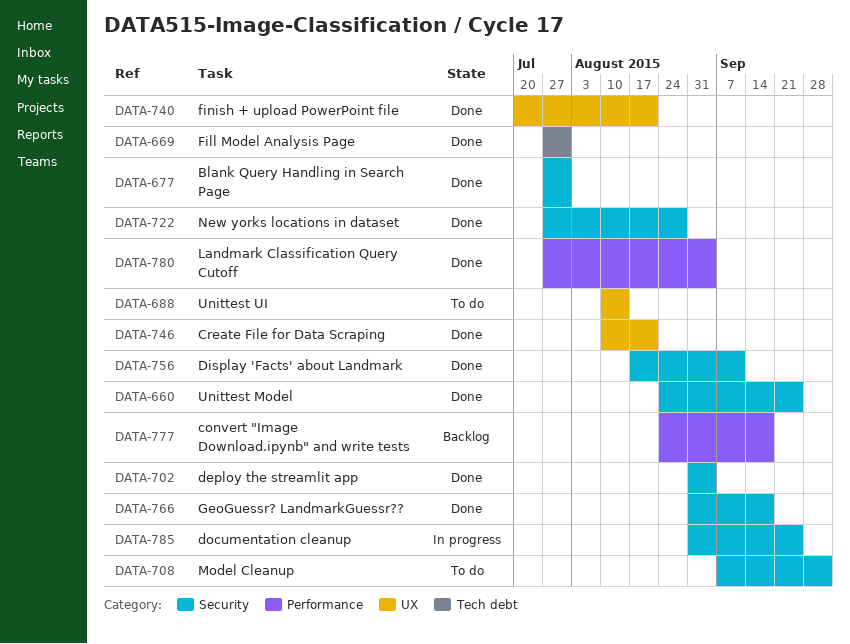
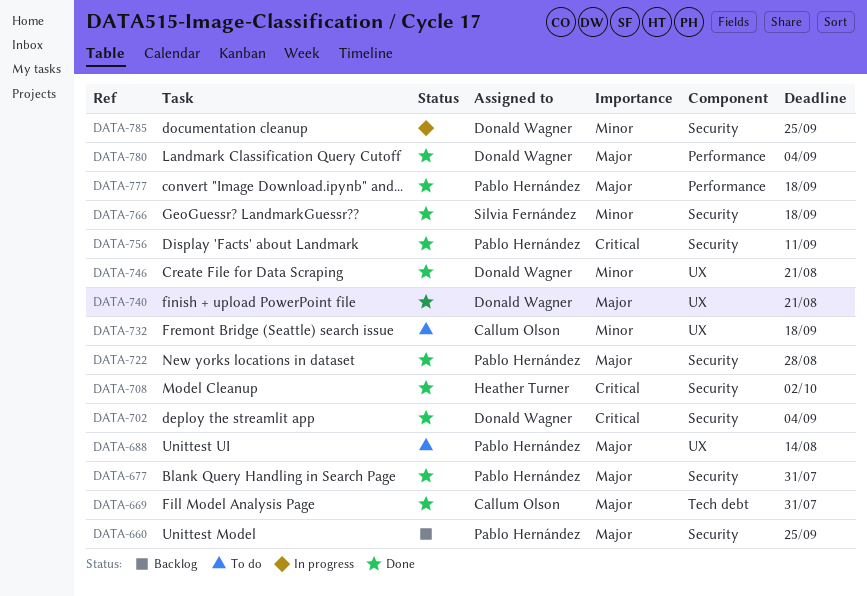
DATA-660, status: Done -> Backlog
DATA-708, status: To do -> Done
DATA-732: none -> present
DATA-777, status: Backlog -> Done

